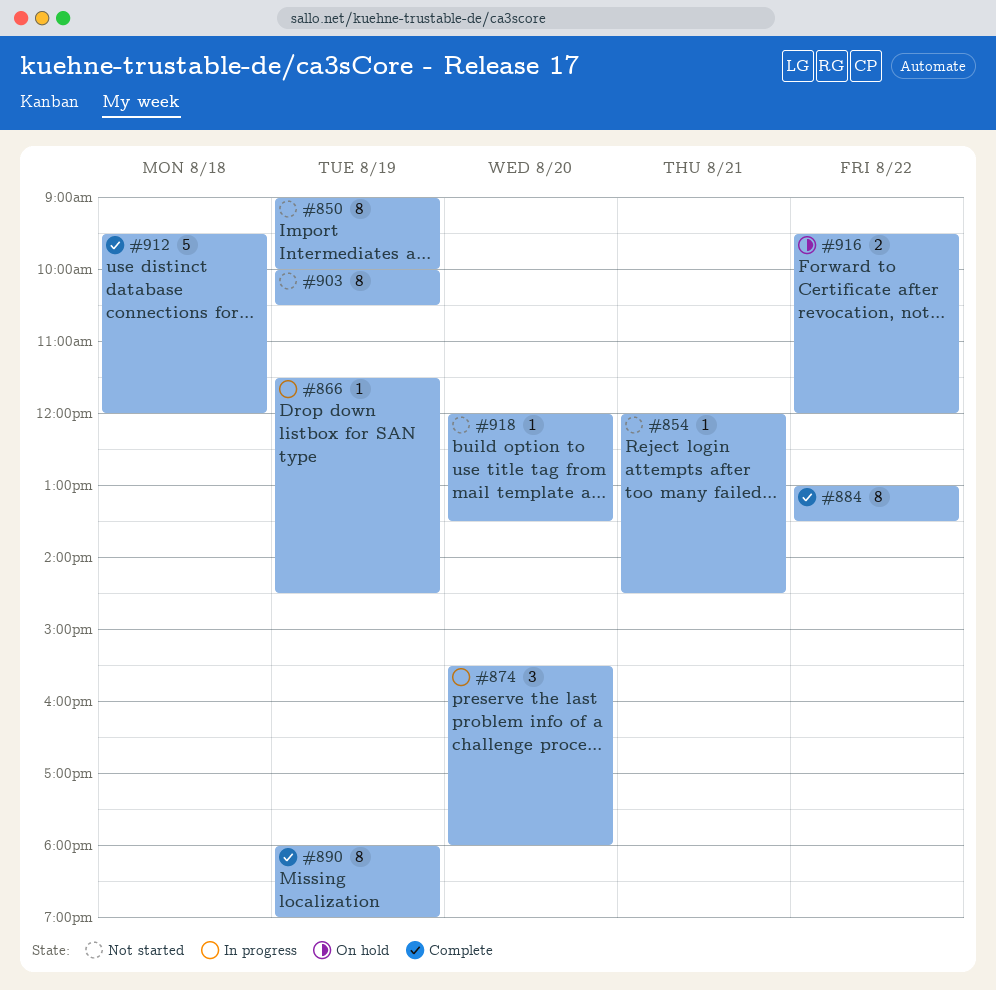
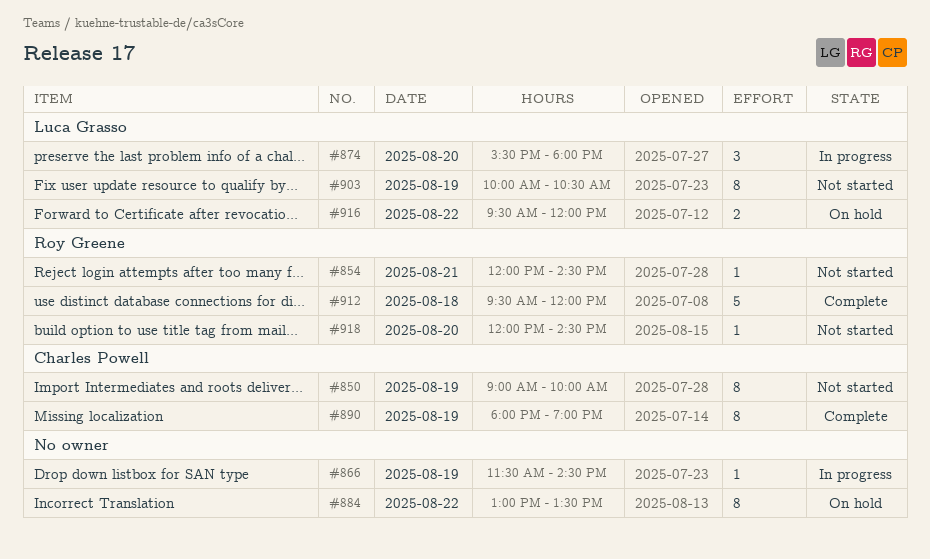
#884, status: Complete -> On hold
#918, ends: 13:30 -> 14:30

